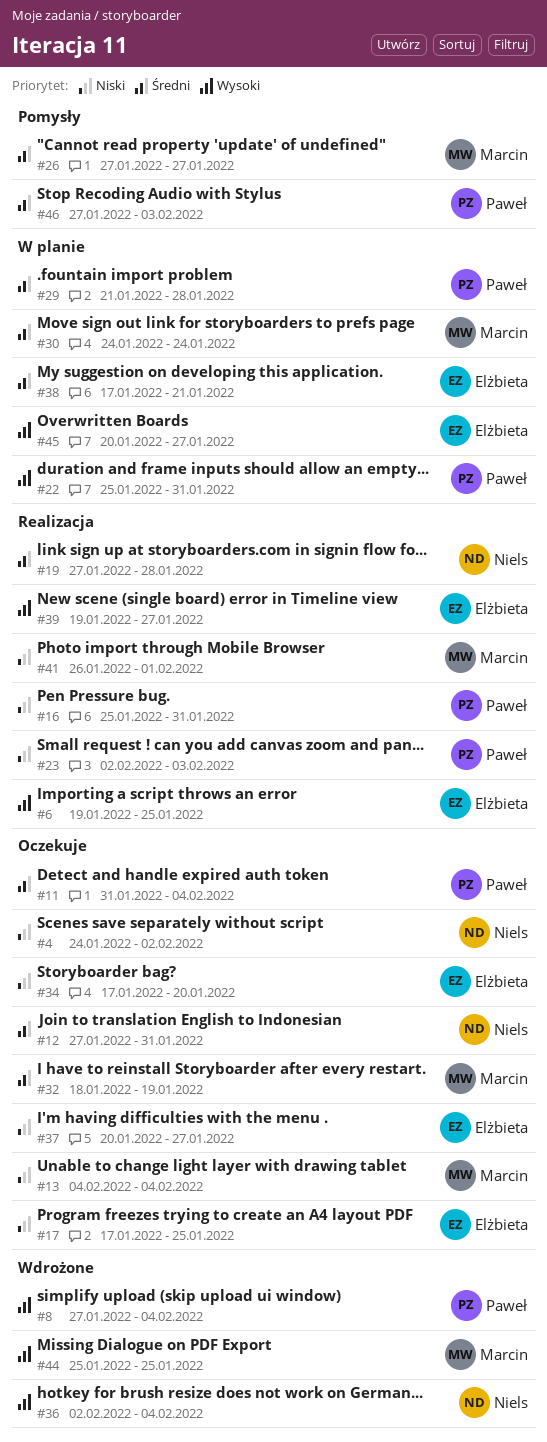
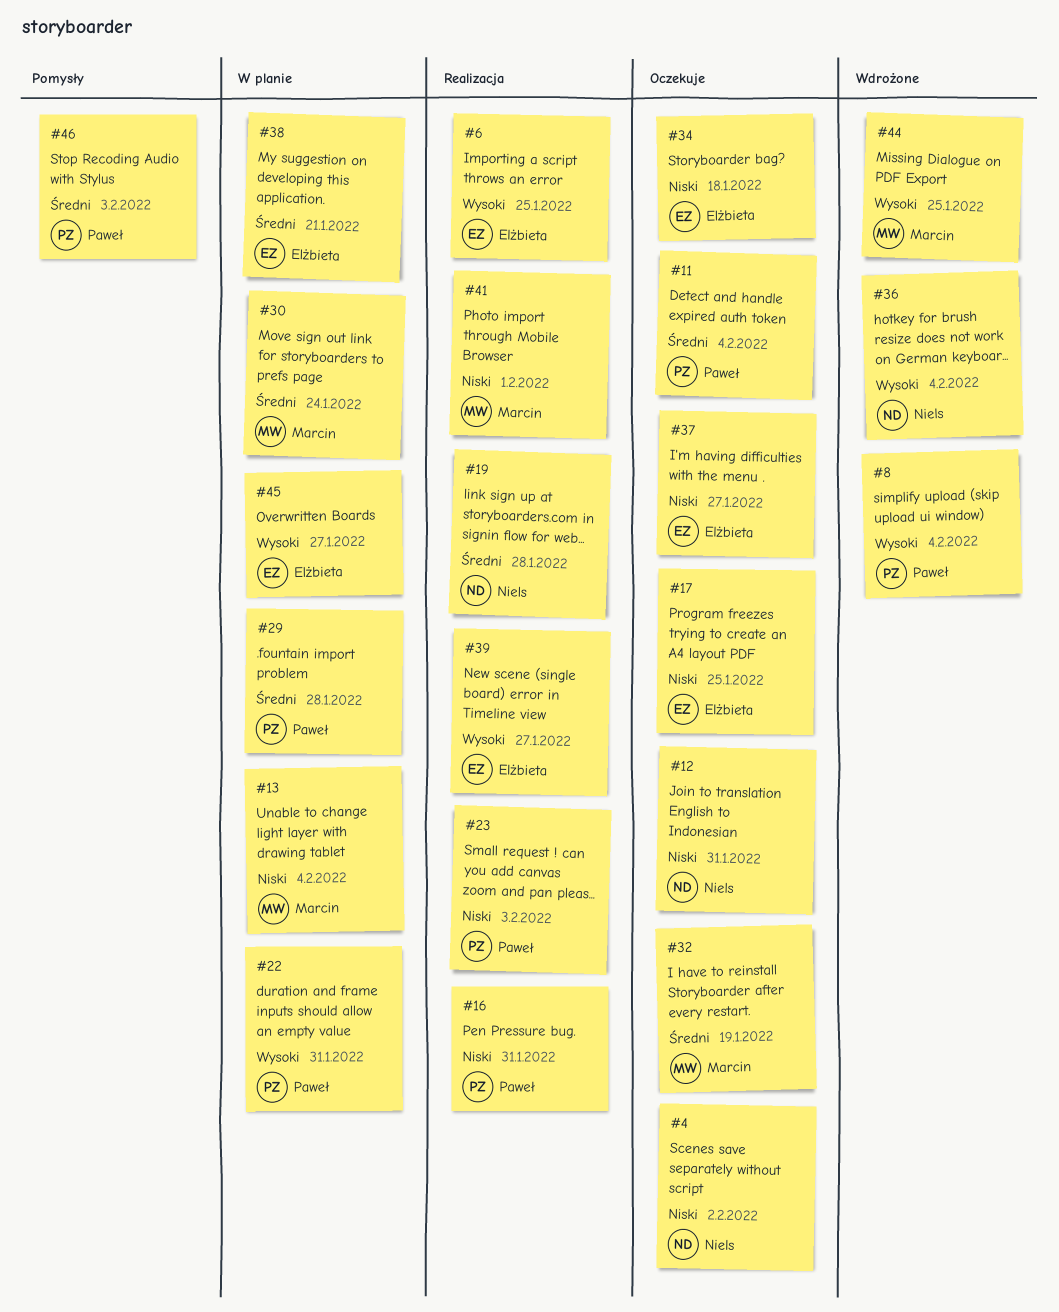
#12, priority: Średni -> Niski
#13, status: Oczekuje -> W planie
#26: present -> none
#34, due: Jan 20 -> Jan 18

